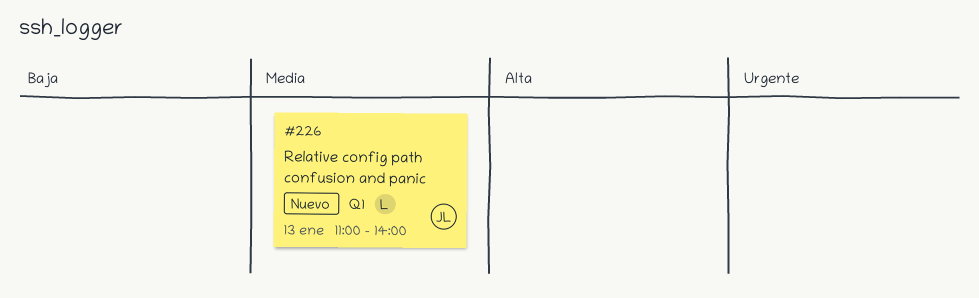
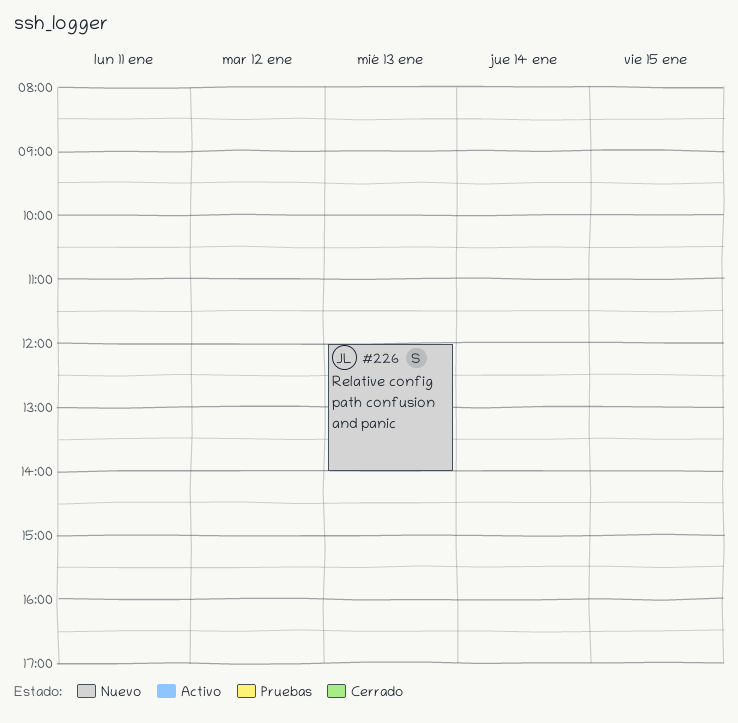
#226, estimate: L -> S
#226, begins: 11:00 -> 12:00

